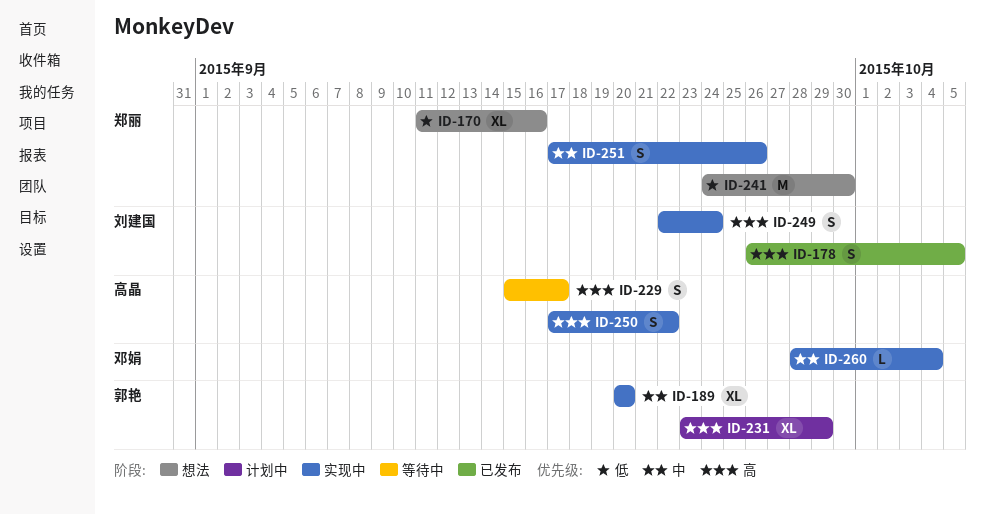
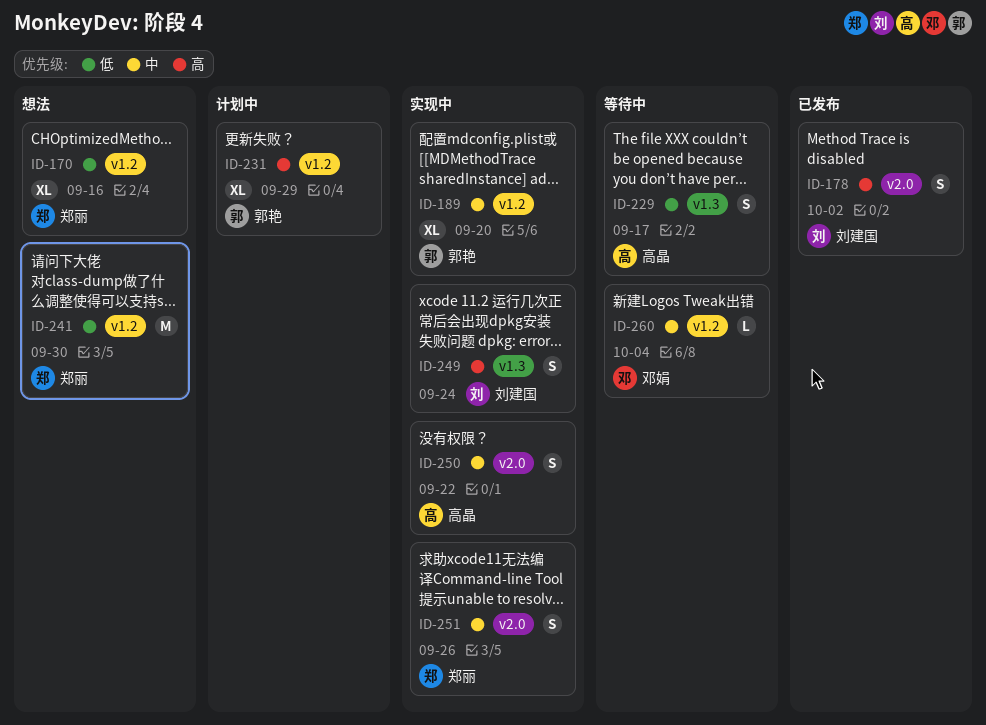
ID-178, due: Oct 5 -> Oct 2
ID-229, priority: 高 -> 低
ID-250, priority: 高 -> 中
ID-260, status: 实现中 -> 等待中

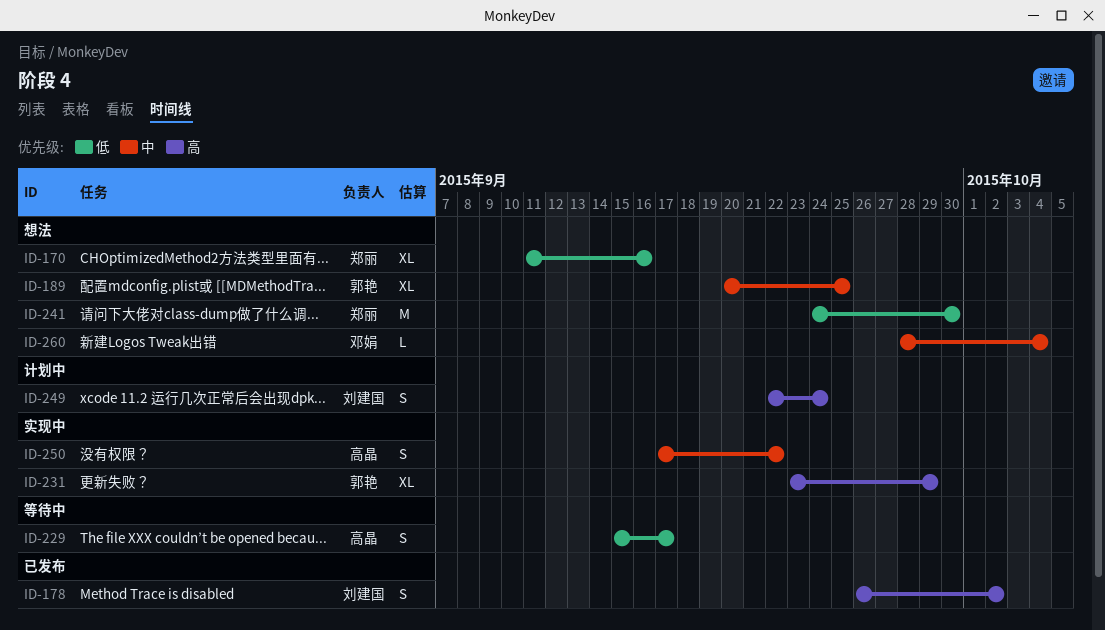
ID-189, status: 实现中 -> 想法
ID-189, due: Sep 20 -> Sep 25
ID-231, status: 计划中 -> 实现中
ID-249, status: 实现中 -> 计划中
ID-251: present -> none
ID-260, status: 等待中 -> 想法

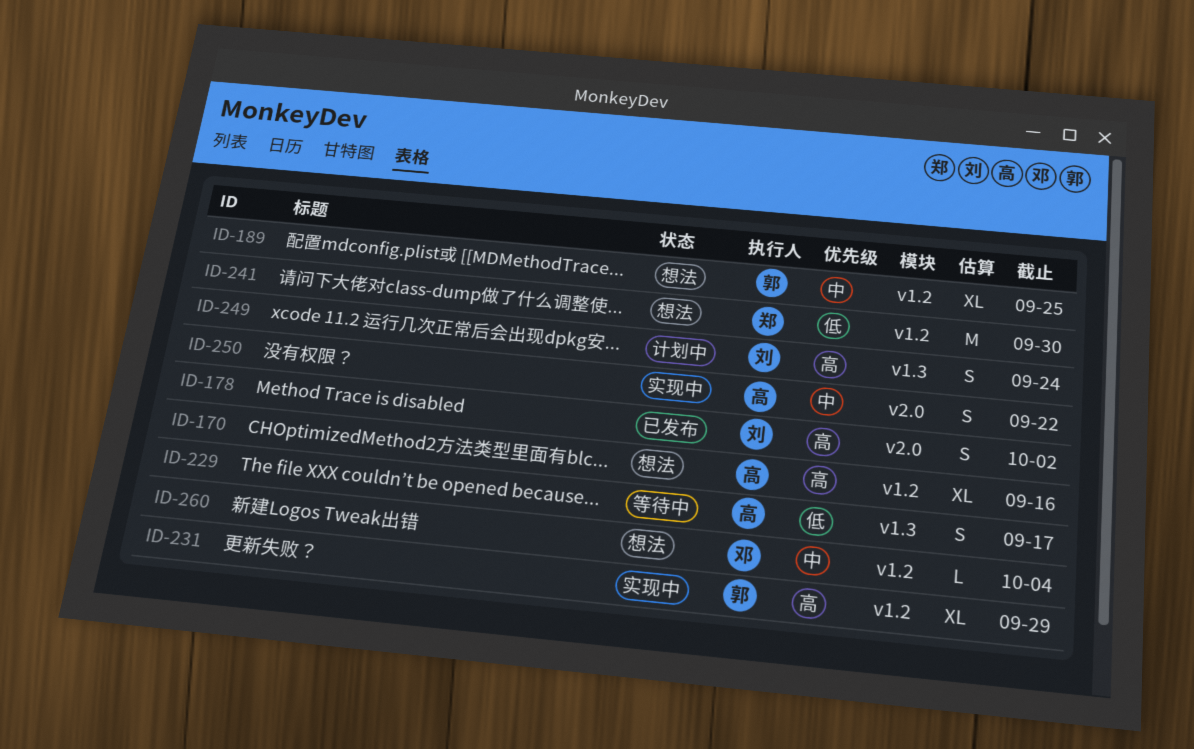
ID-170, owner: 郑丽 -> 高晶
ID-170, priority: 低 -> 高

